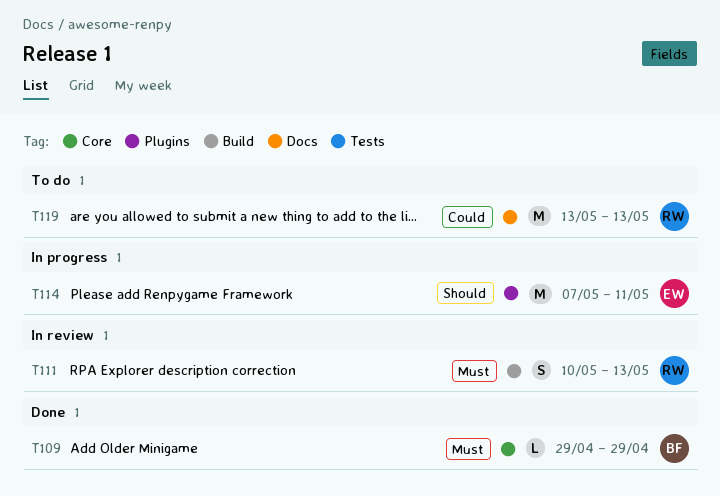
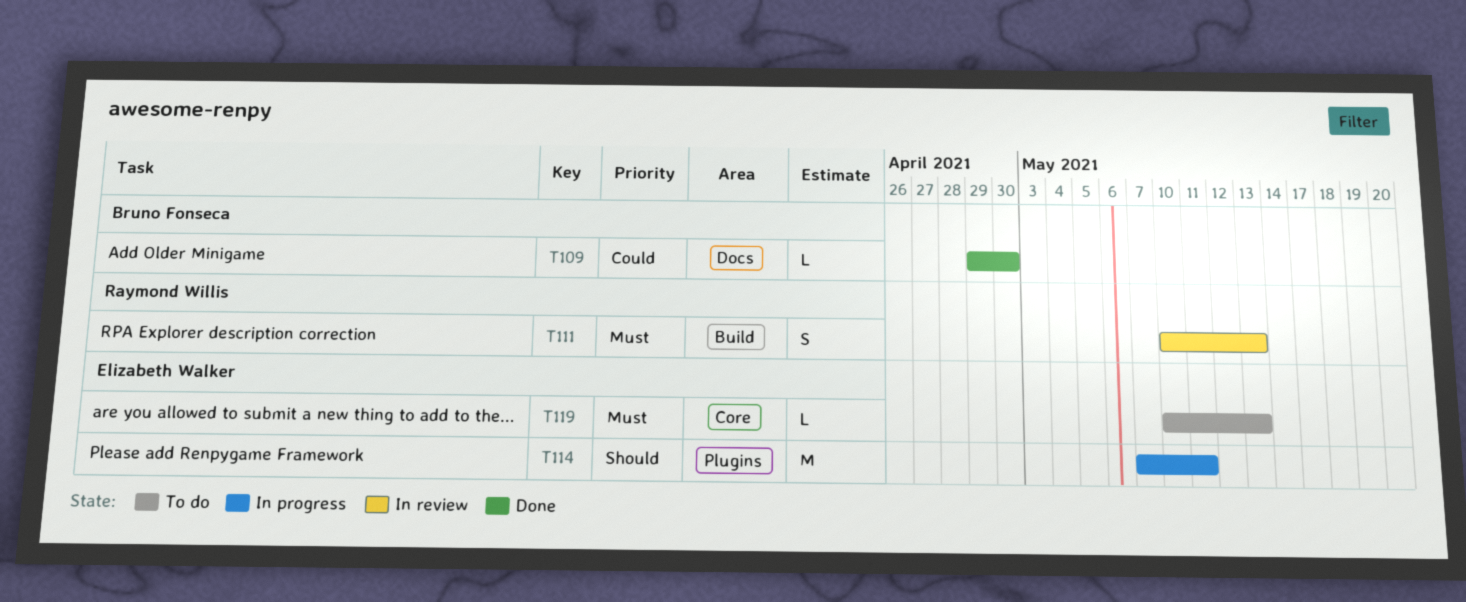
T109, priority: Must -> Could
T109, label: Core -> Docs
T109, due: Apr 29 -> Apr 30
T119, owner: Raymond Willis -> Elizabeth Walker
T119, priority: Could -> Must
T119, label: Docs -> Core
T119, estimate: M -> L
T119, start: May 13 -> May 10

